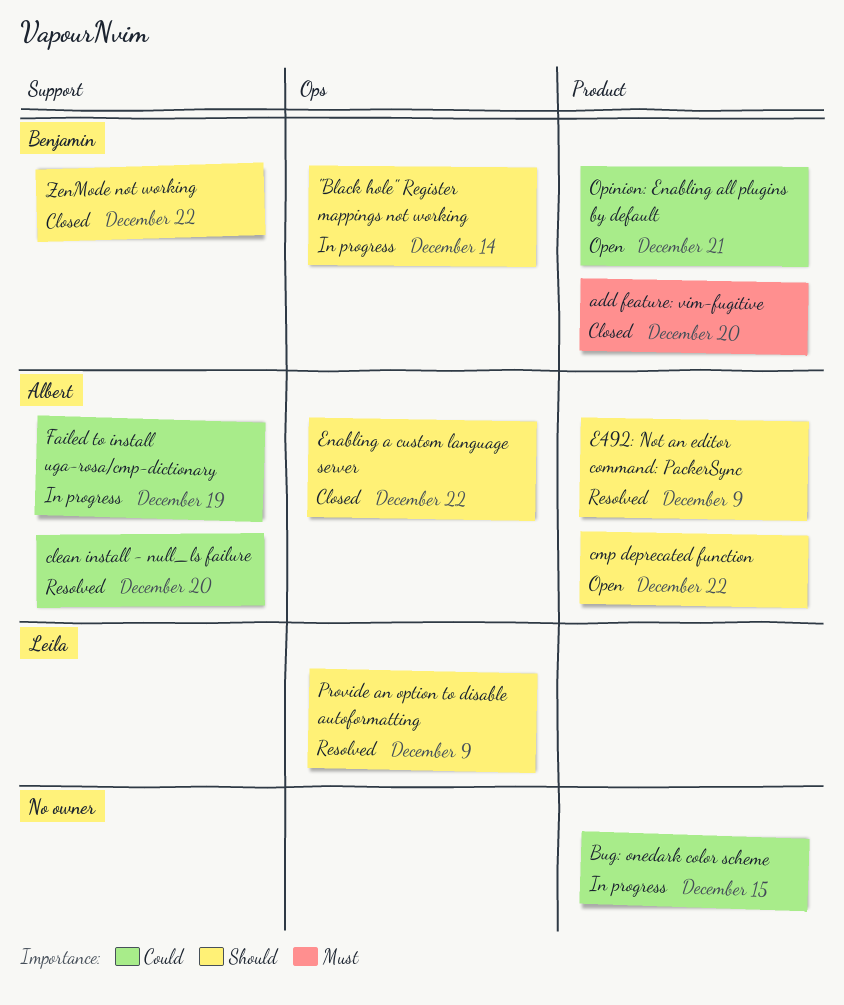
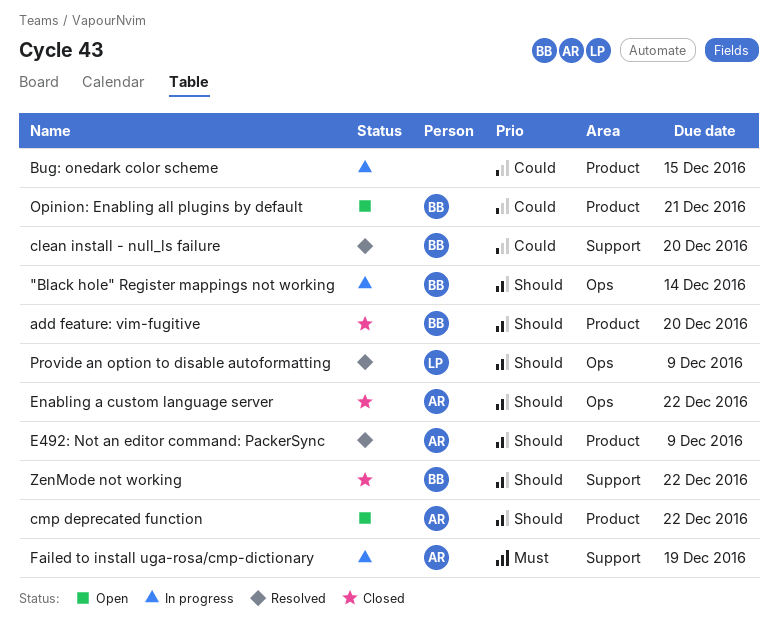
add feature: vim-fugitive, priority: Must -> Should
clean install - null_ls failure, owner: Albert -> Benjamin
Failed to install uga-rosa/cmp-dictionary, priority: Could -> Must

